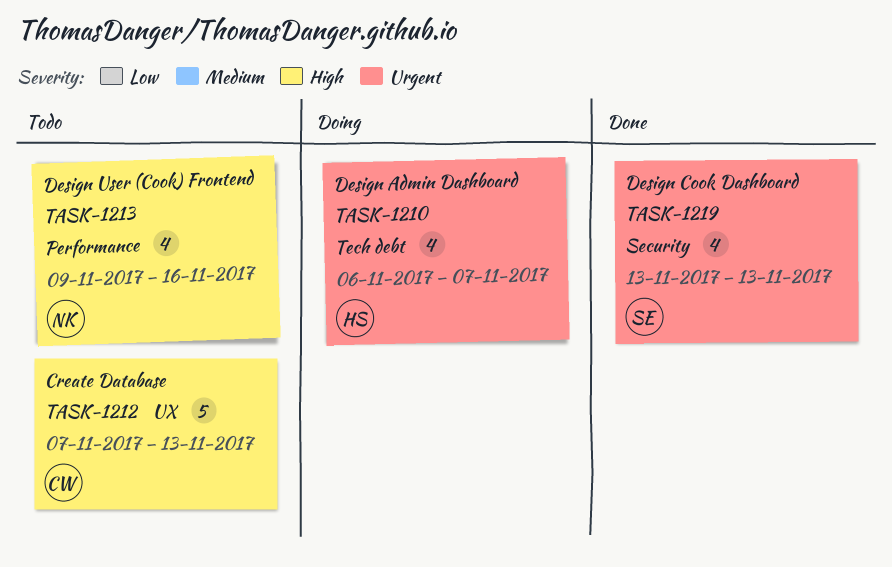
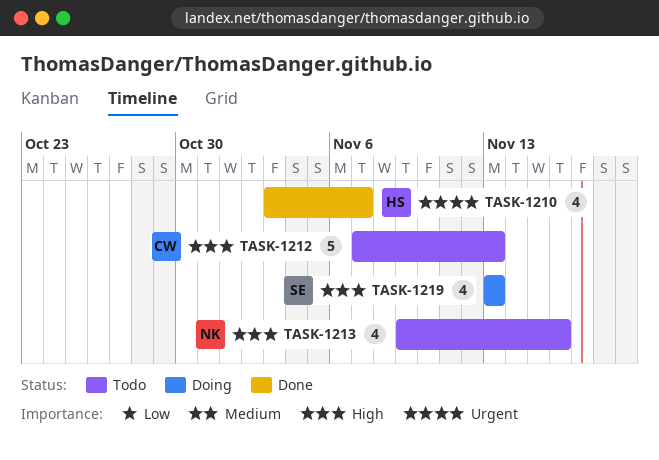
TASK-1210, status: Doing -> Done
TASK-1210, start: Nov 6 -> Nov 3
TASK-1219, status: Done -> Doing
TASK-1219, priority: Urgent -> High

